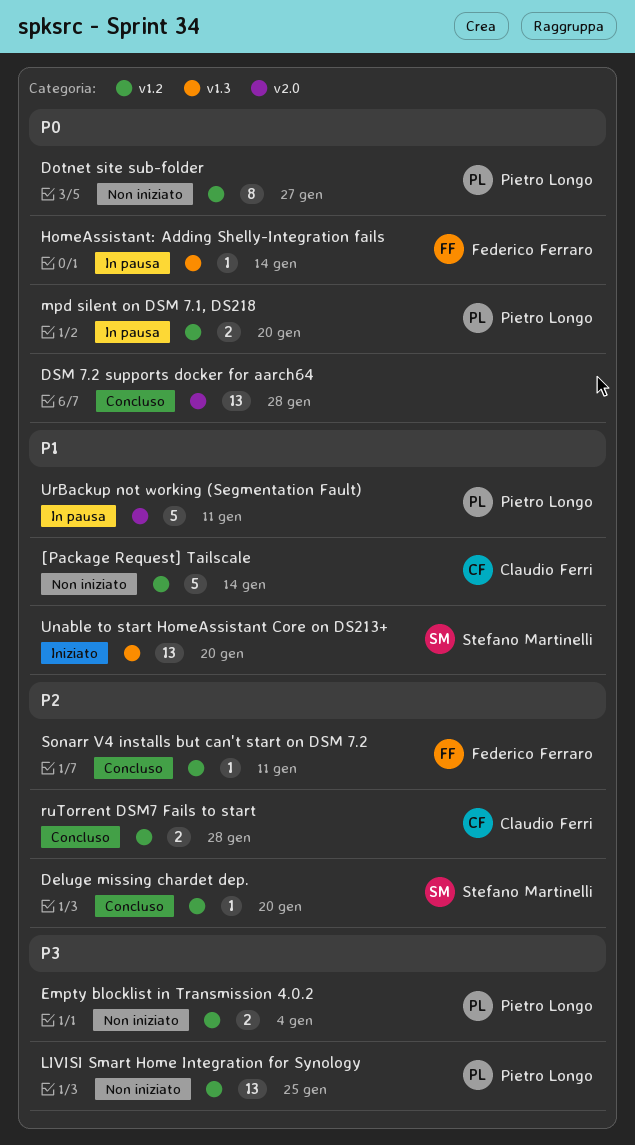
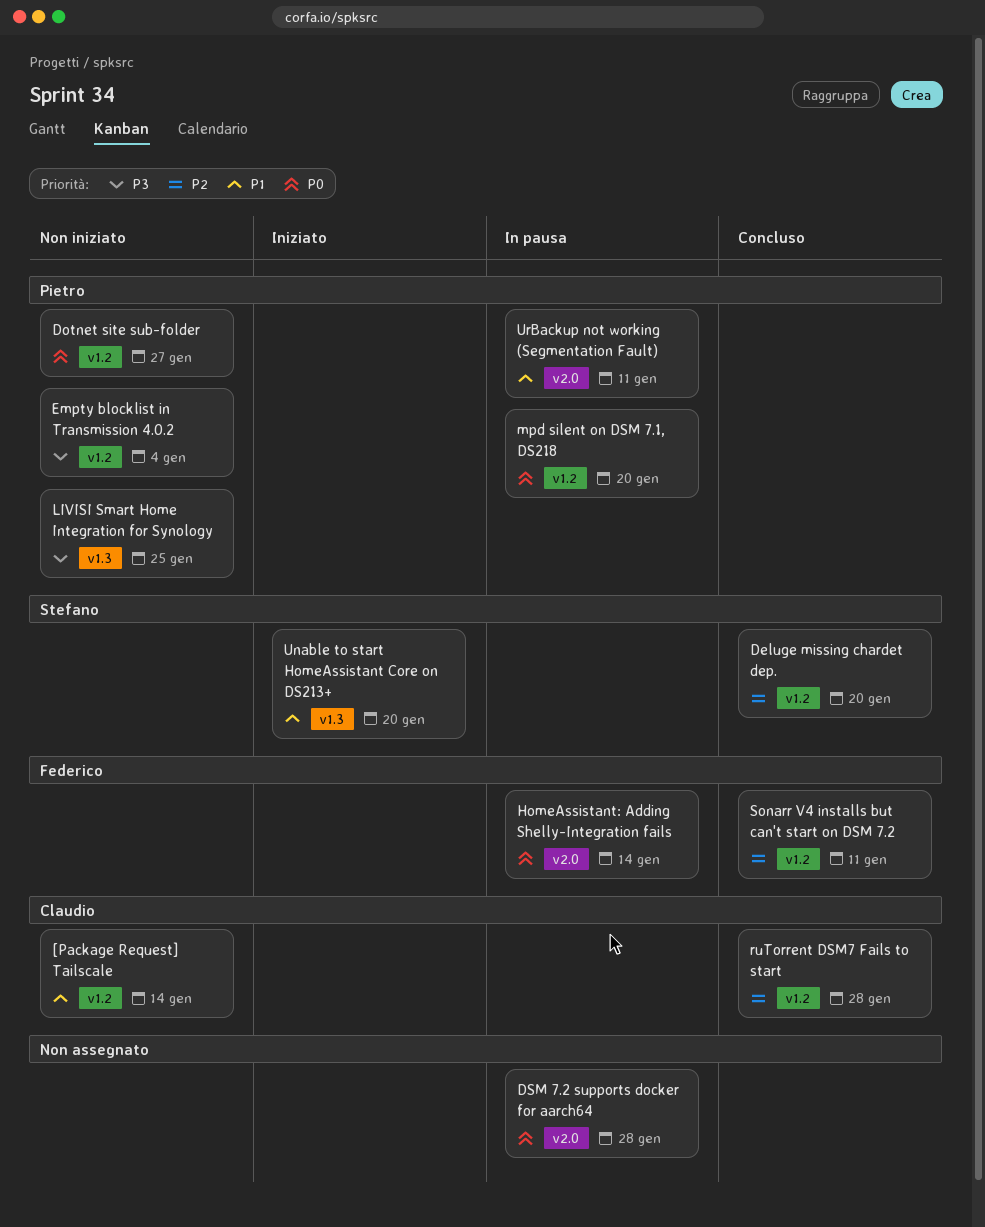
DSM 7.2 supports docker for aarch64, status: Concluso -> In pausa
HomeAssistant: Adding Shelly-Integration fails, label: v1.3 -> v2.0
LIVISI Smart Home Integration for Synology, label: v1.2 -> v1.3

